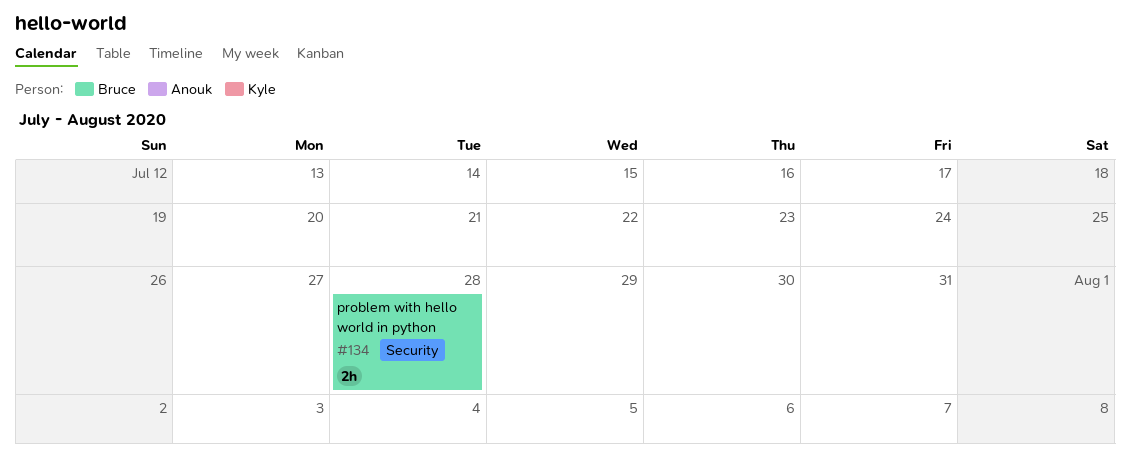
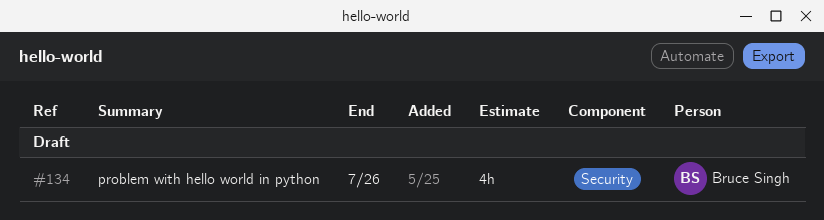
#134, estimate: 2h -> 4h
#134, due: Jul 28 -> Jul 26

